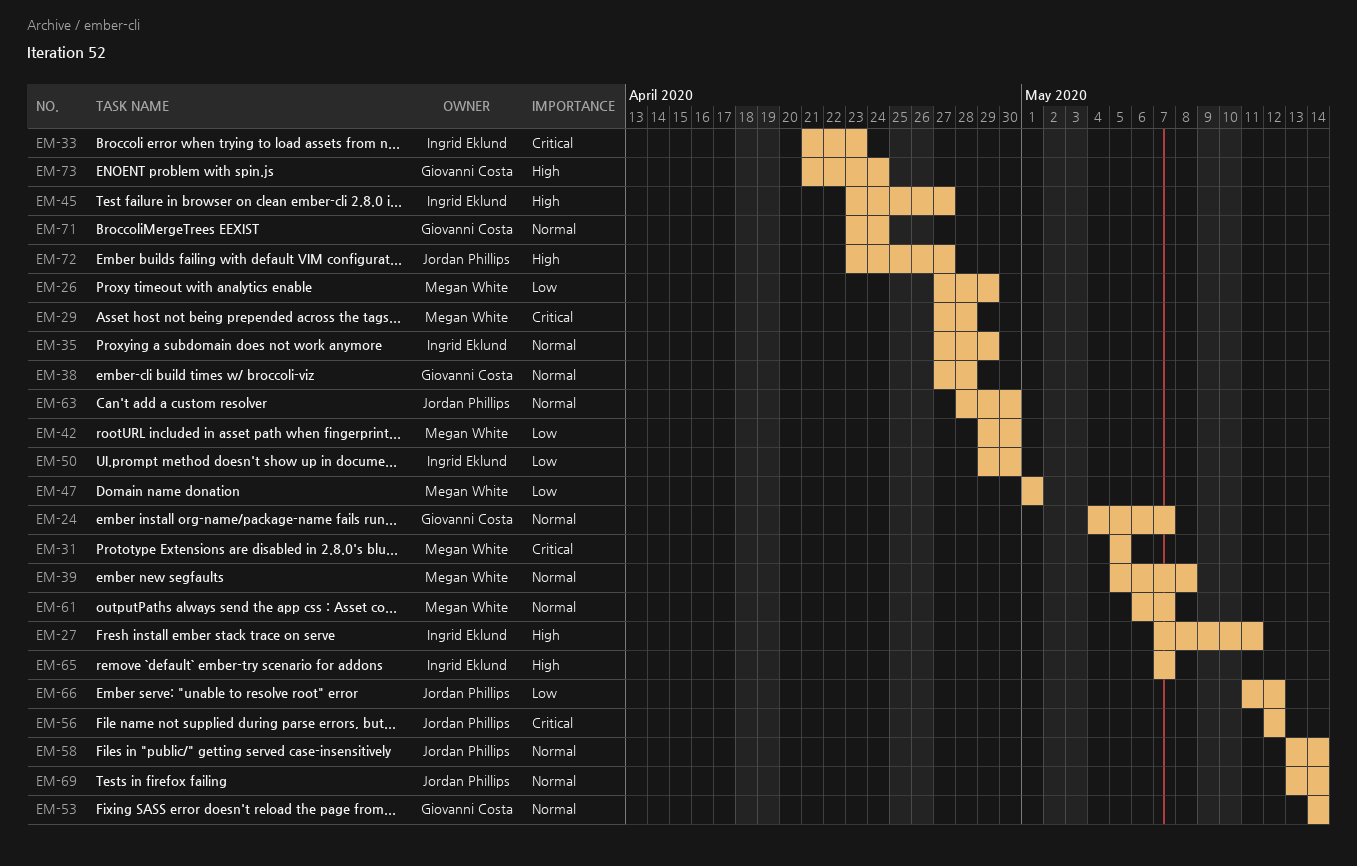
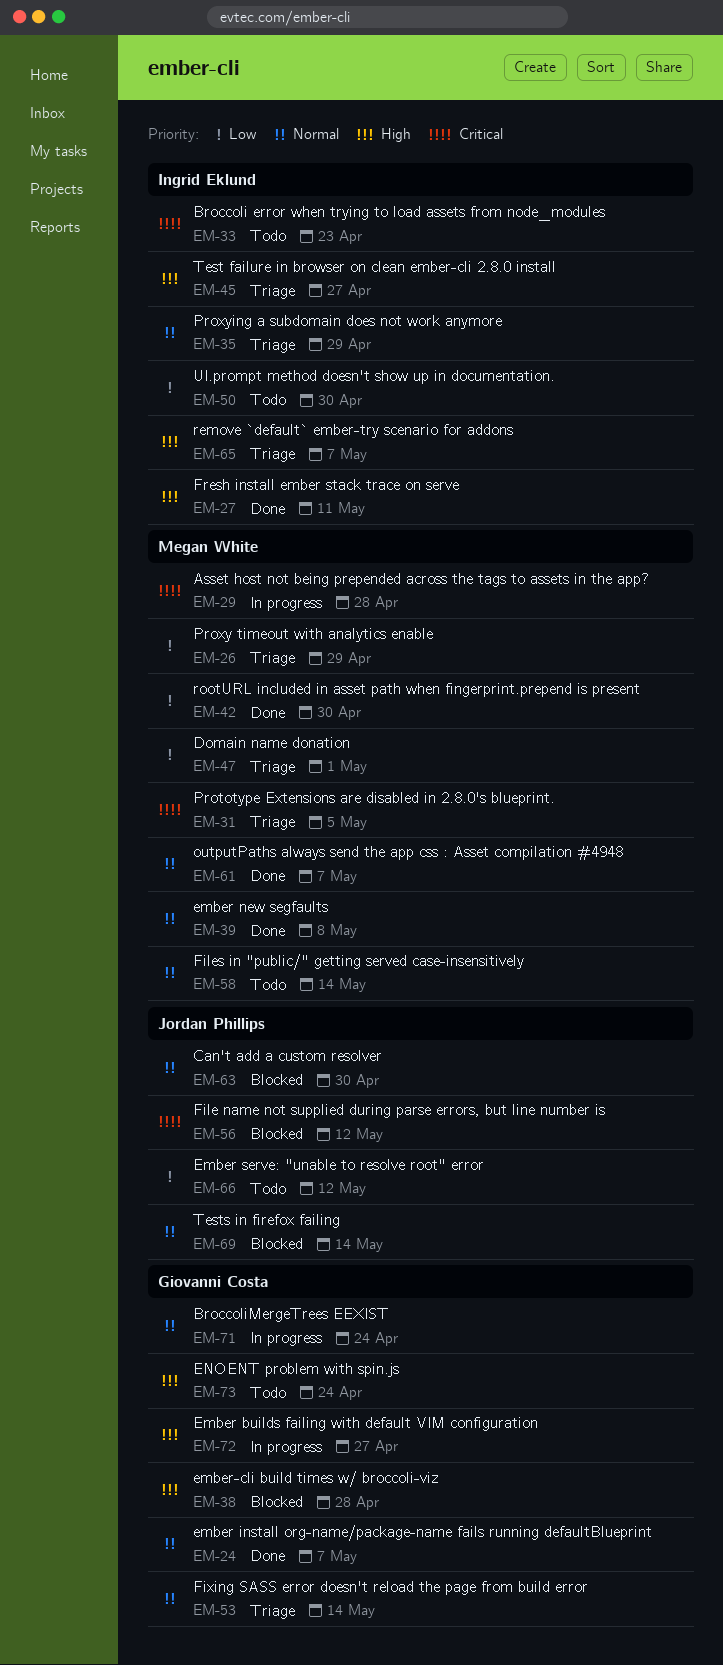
EM-38, priority: Normal -> High
EM-58, owner: Jordan Phillips -> Megan White
EM-72, owner: Jordan Phillips -> Giovanni Costa

